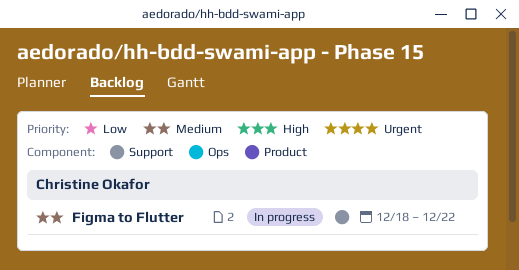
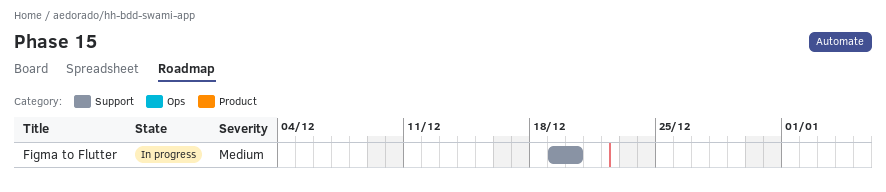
Figma to Flutter, start: Dec 18 -> Dec 19
Figma to Flutter, due: Dec 22 -> Dec 20

